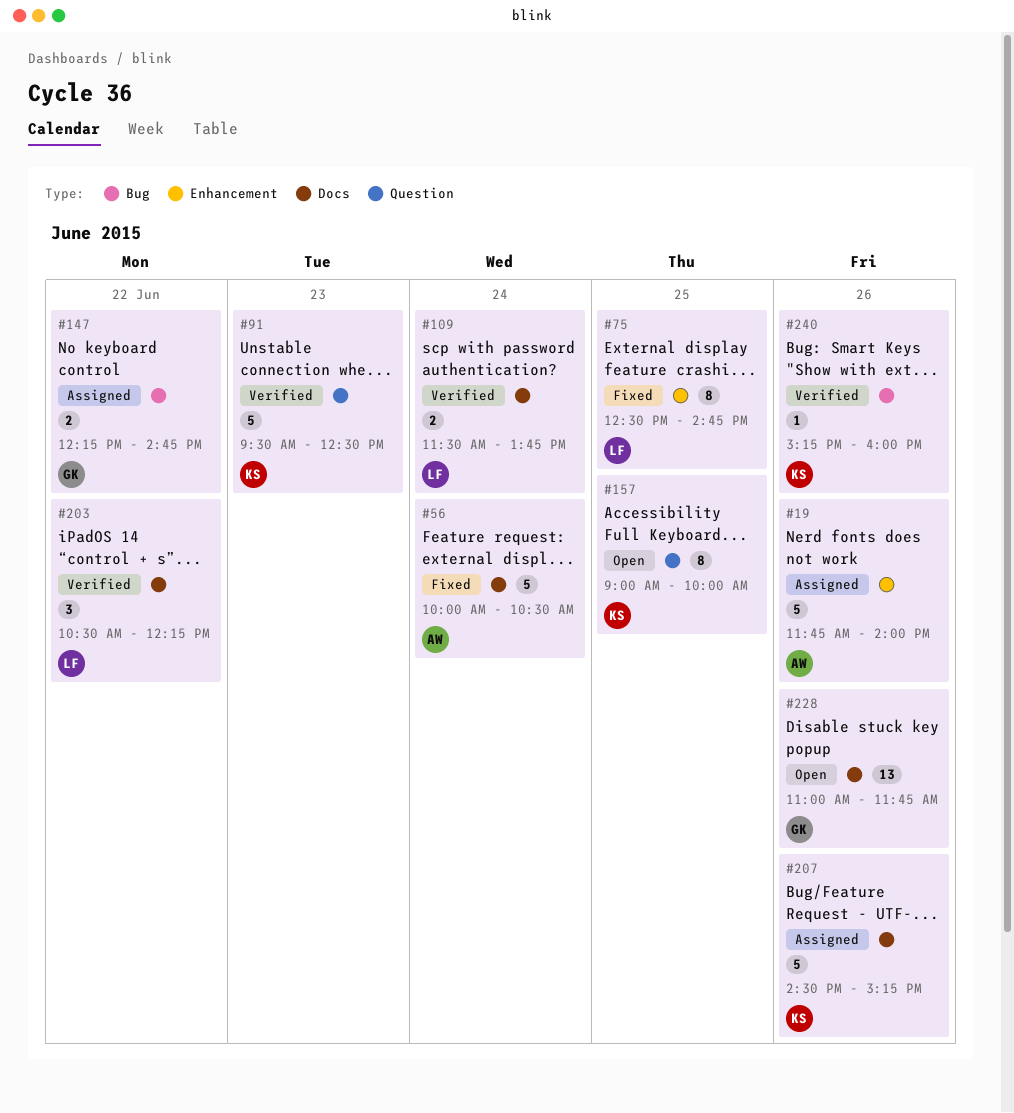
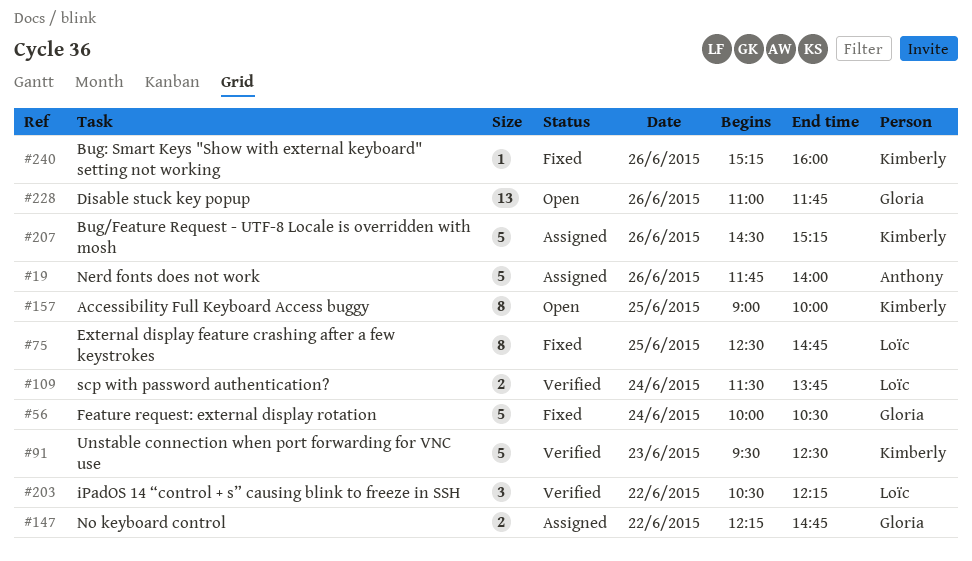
#56, owner: Anthony -> Gloria
#240, status: Verified -> Fixed

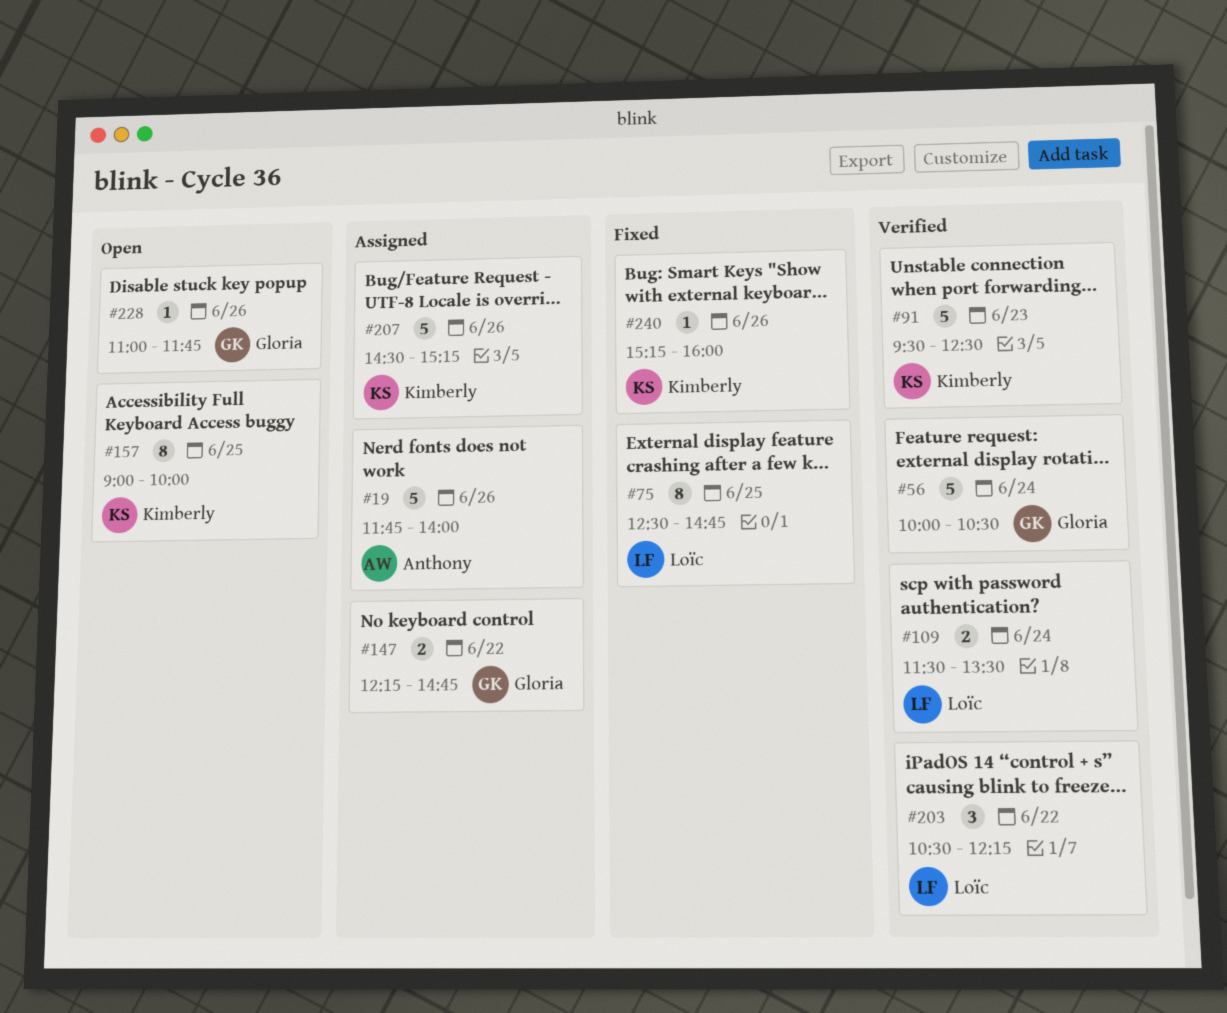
#56, status: Fixed -> Verified
#109, ends: 13:45 -> 13:30
#228, estimate: 13 -> 1

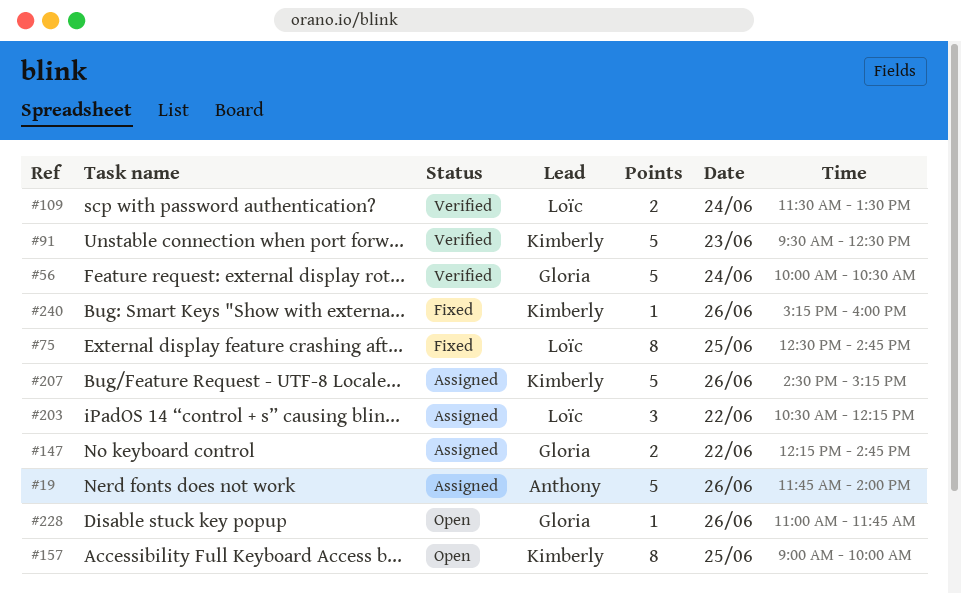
#203, status: Verified -> Assigned

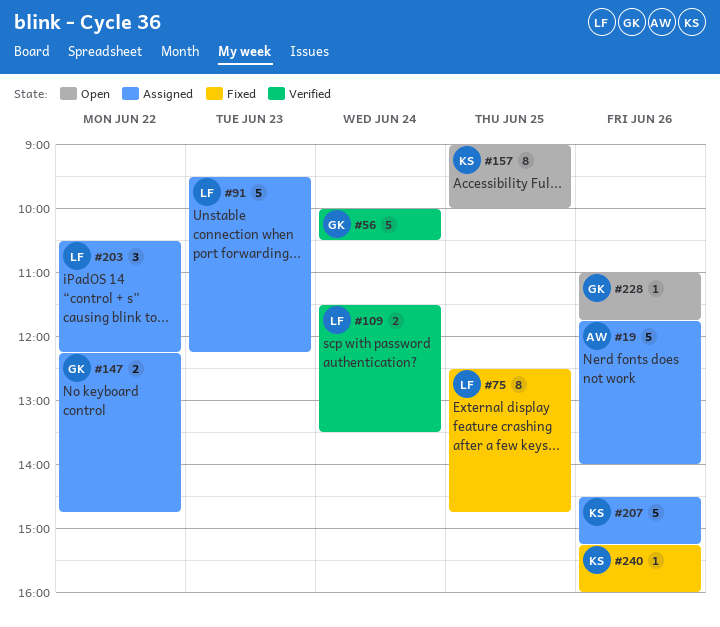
#91, status: Verified -> Assigned
#91, owner: Kimberly -> Loïc
#91, ends: 12:30 -> 12:15

